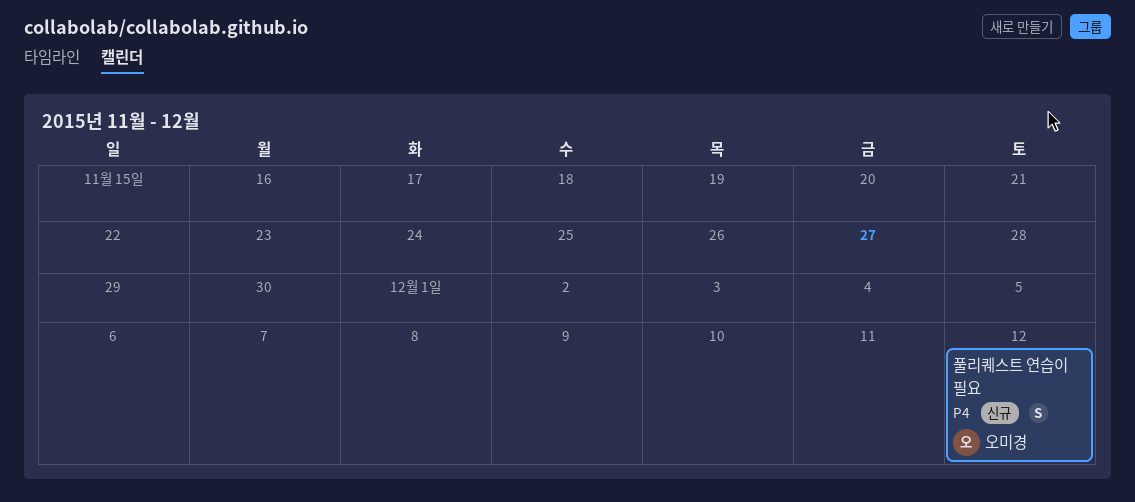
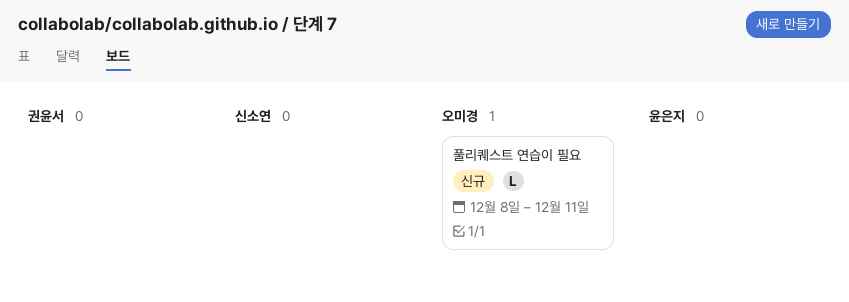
풀리퀘스트 연습이 필요, estimate: S -> L
풀리퀘스트 연습이 필요, due: Dec 12 -> Dec 11

